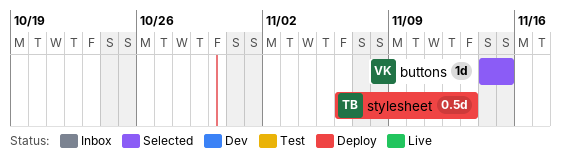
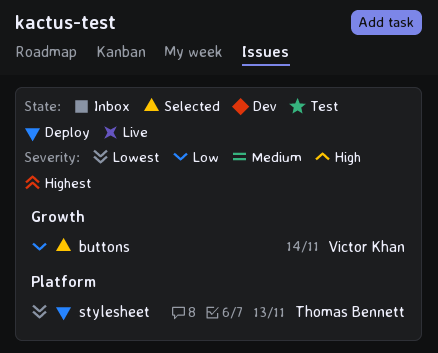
buttons, due: Nov 15 -> Nov 14

